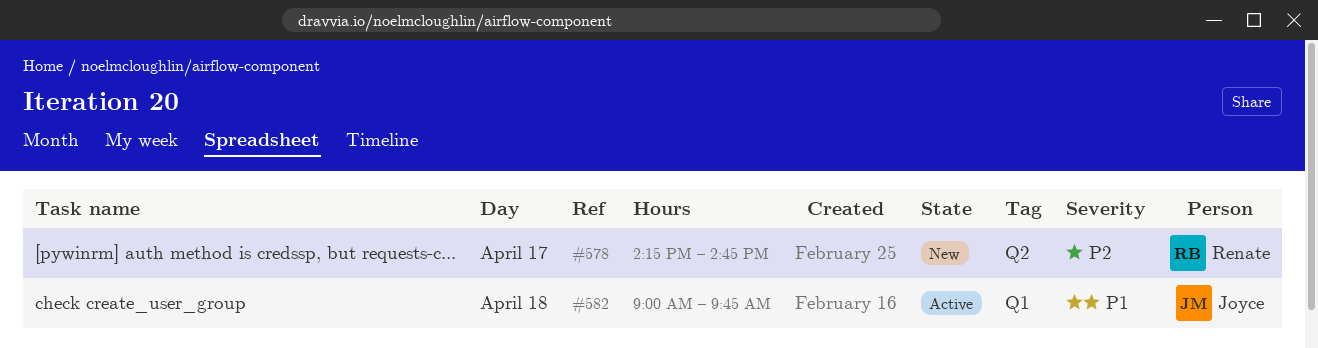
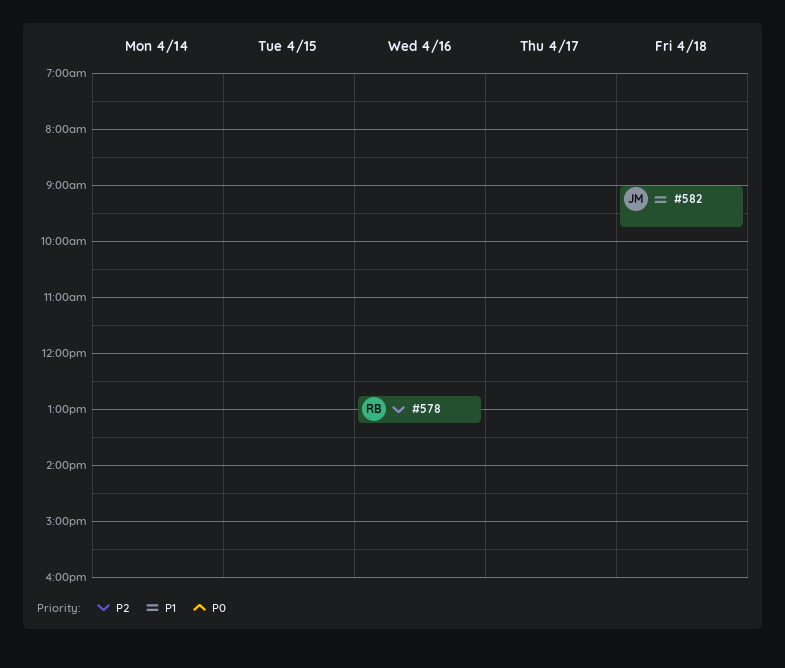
#578, day: Apr 17 -> Apr 16
#578, begins: 14:15 -> 12:45
#578, ends: 14:45 -> 13:15

